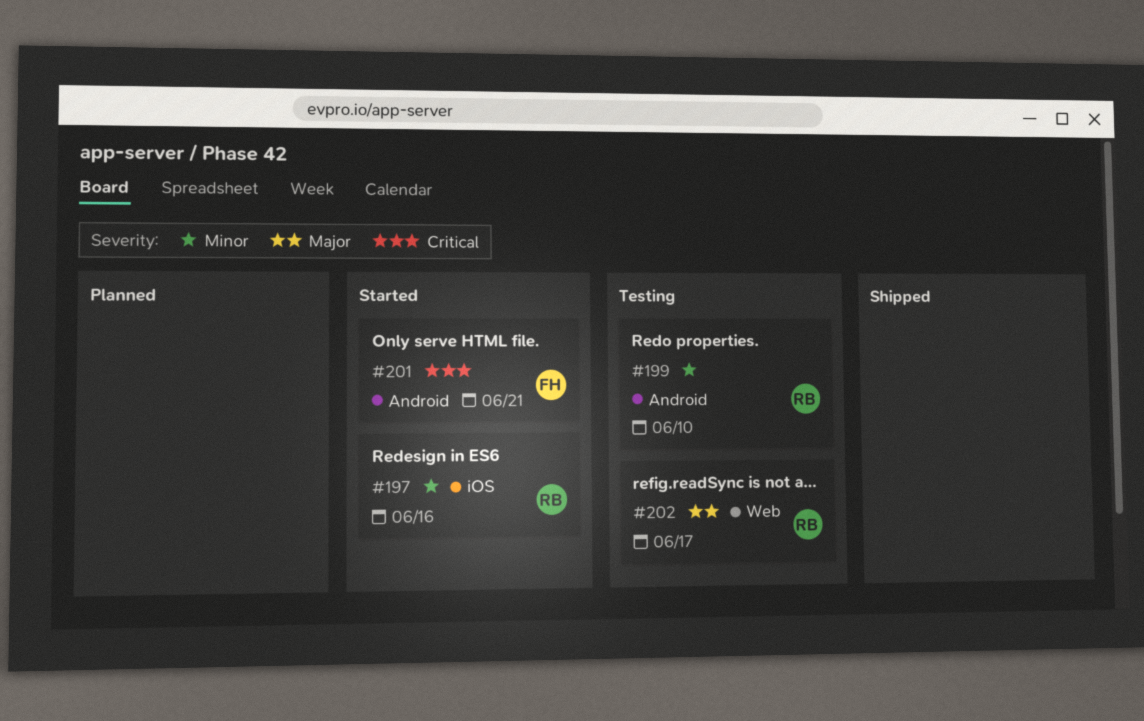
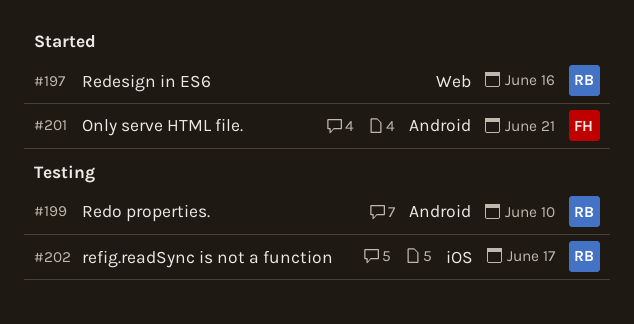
#197, label: iOS -> Web
#202, label: Web -> iOS

